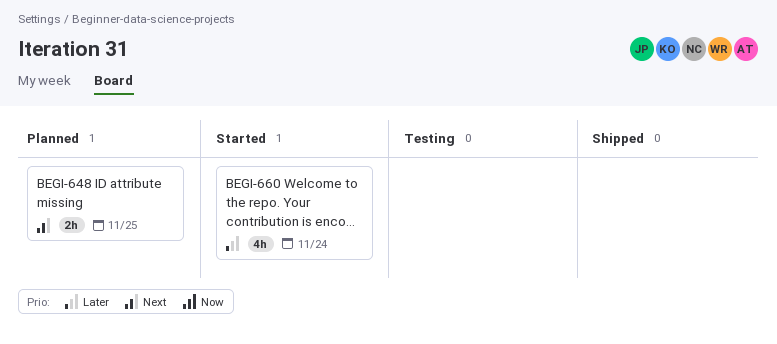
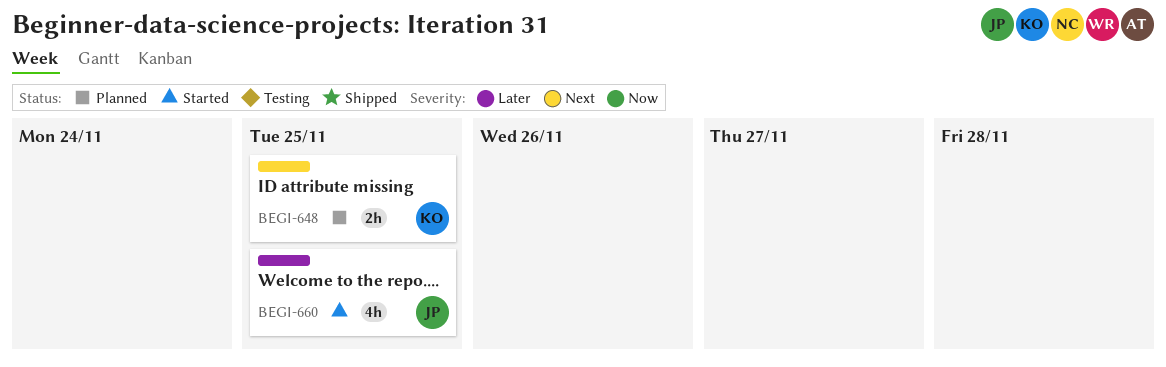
BEGI-660, due: Nov 24 -> Nov 25

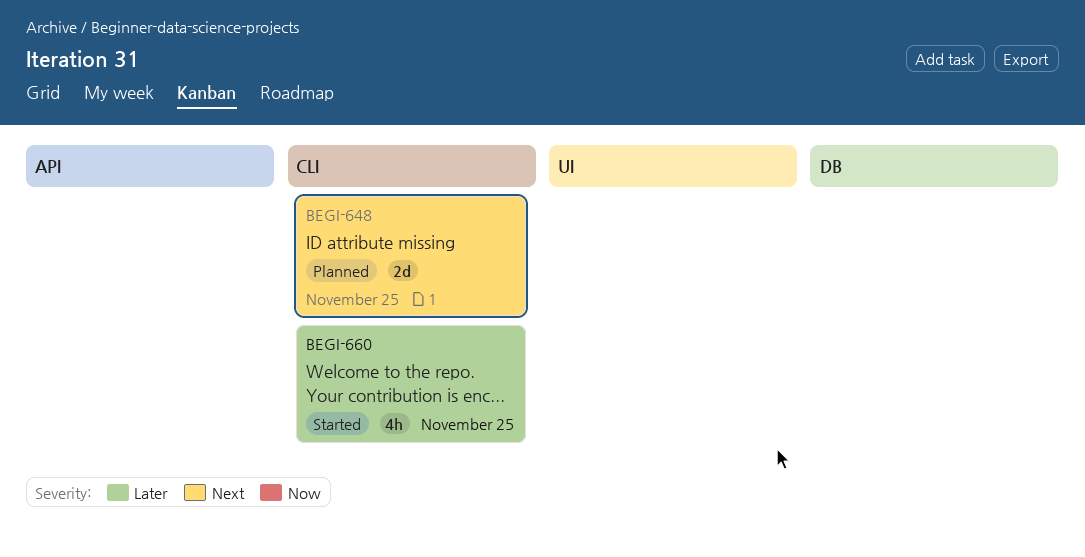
BEGI-648, estimate: 2h -> 2d

